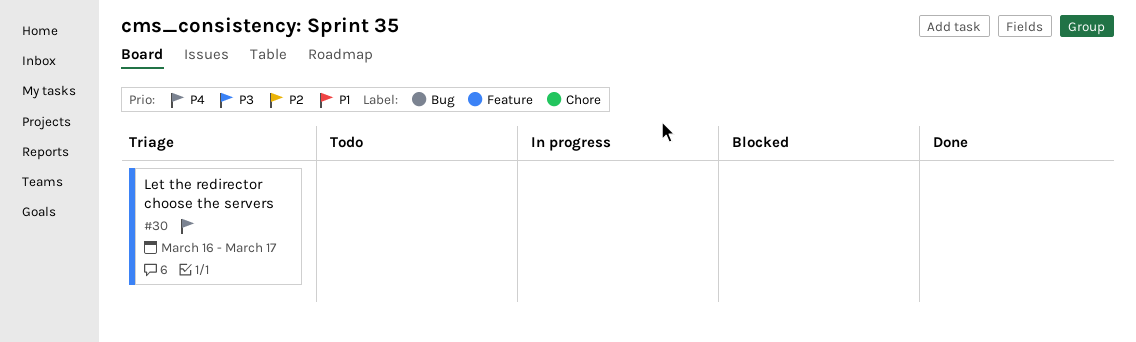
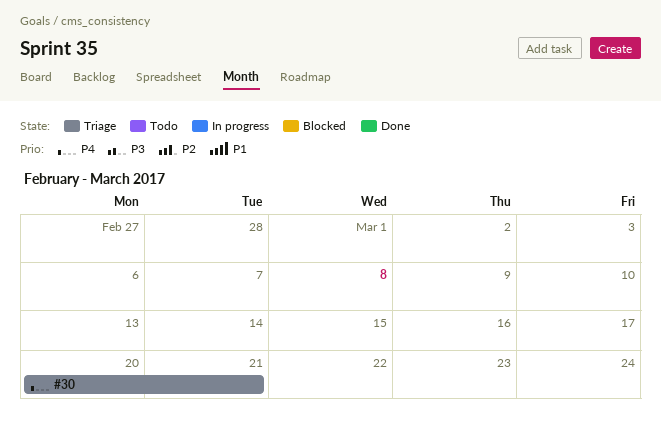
#30, start: Mar 16 -> Mar 20
#30, due: Mar 17 -> Mar 21

